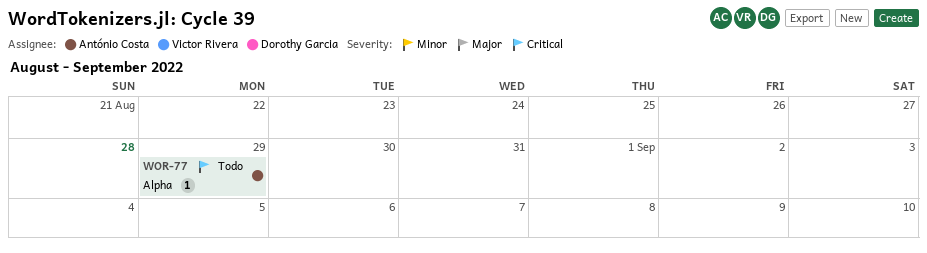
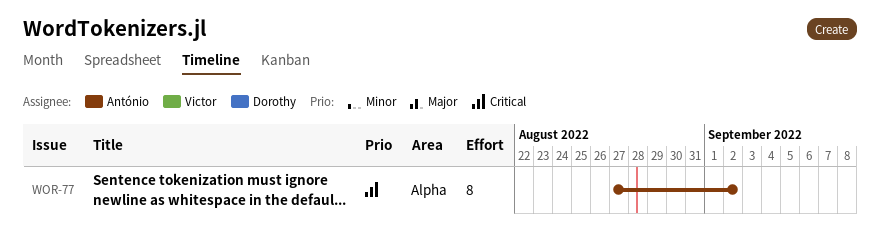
WOR-77, estimate: 1 -> 8
WOR-77, due: Aug 29 -> Sep 2

